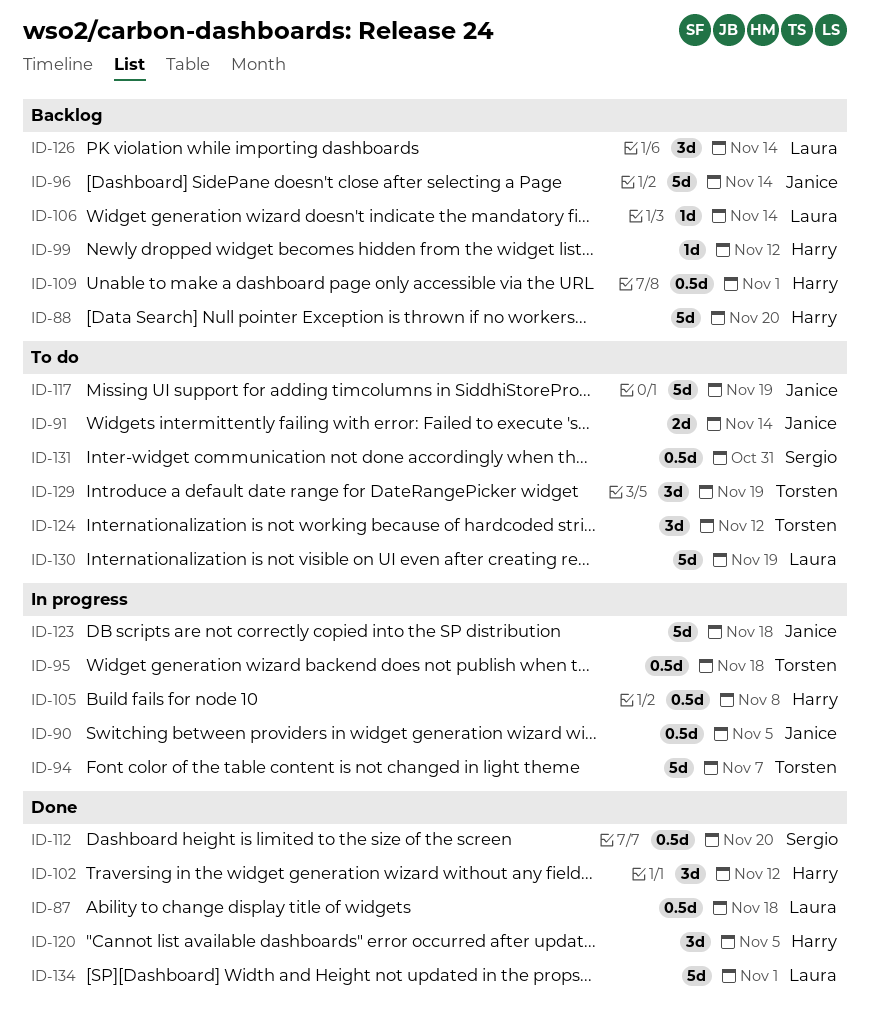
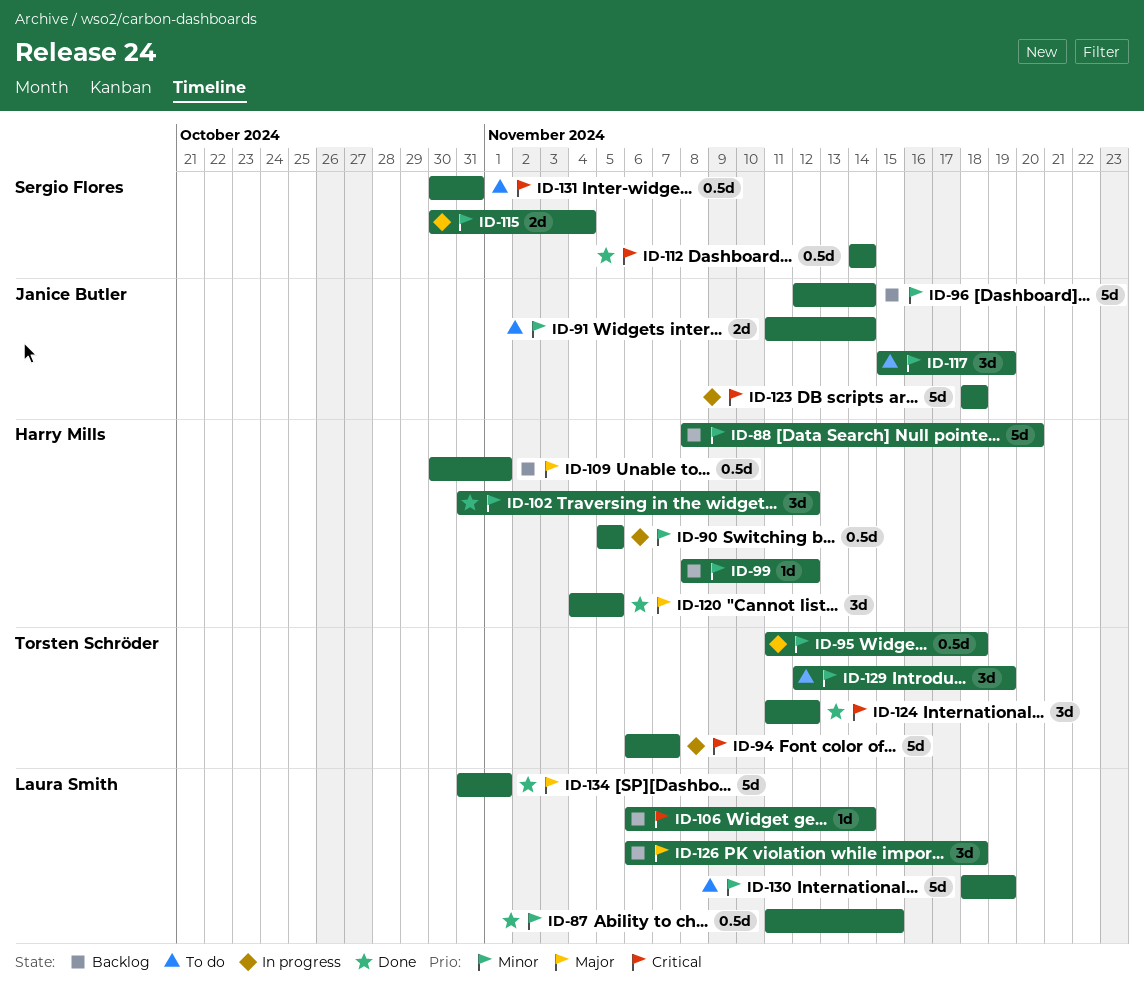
ID-87, due: Nov 18 -> Nov 15
ID-90, owner: Janice Butler -> Harry Mills
ID-105: present -> none
ID-112, due: Nov 20 -> Nov 14
ID-115: none -> present
ID-117, estimate: 5d -> 3d
ID-124, status: To do -> Done
ID-126, due: Nov 14 -> Nov 18

